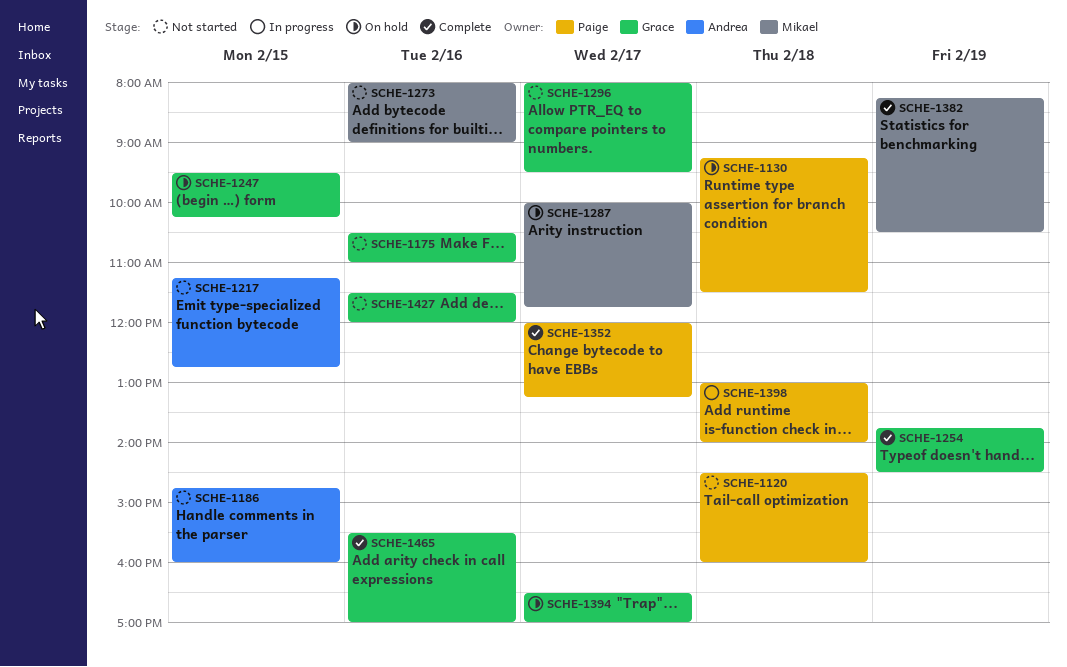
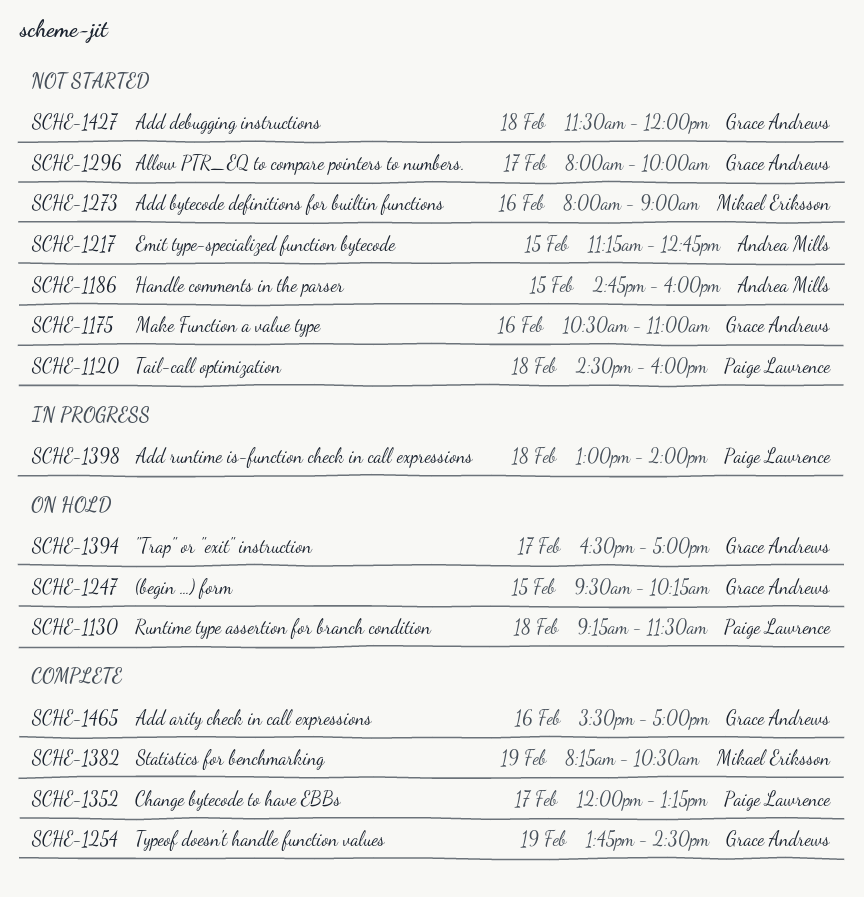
SCHE-1287: present -> none
SCHE-1296, ends: 09:30 -> 10:00
SCHE-1427, day: Feb 16 -> Feb 18

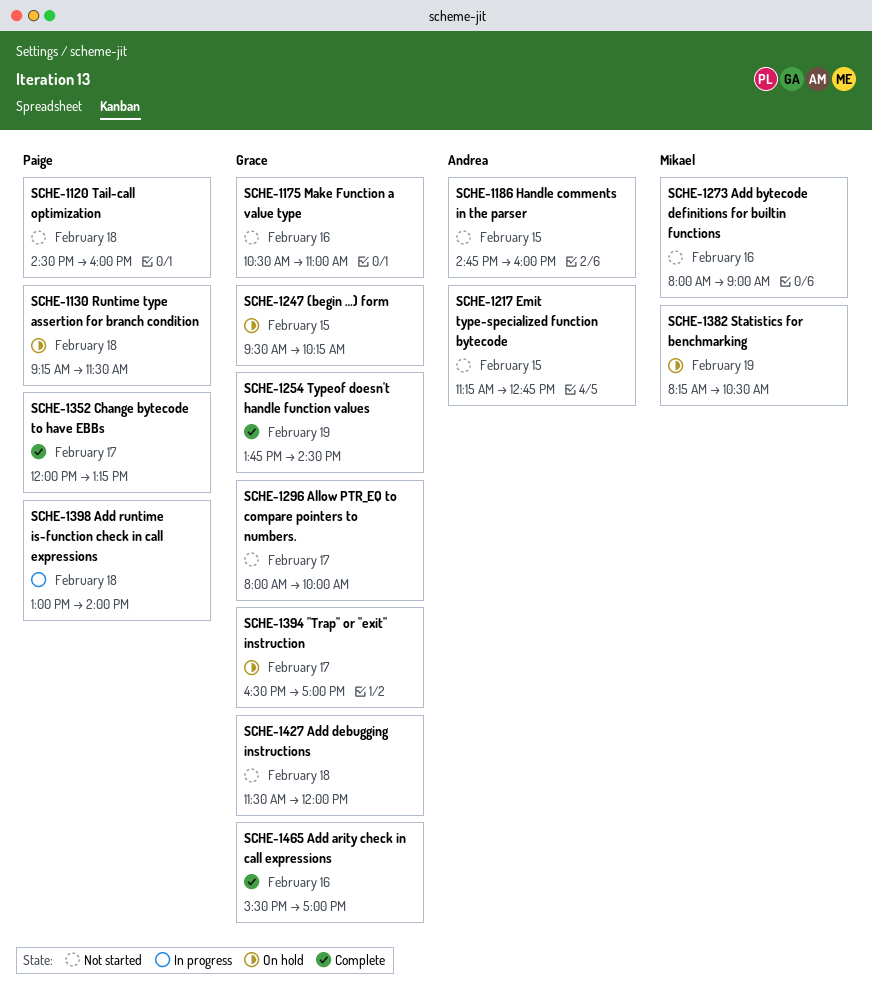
SCHE-1382, status: Complete -> On hold

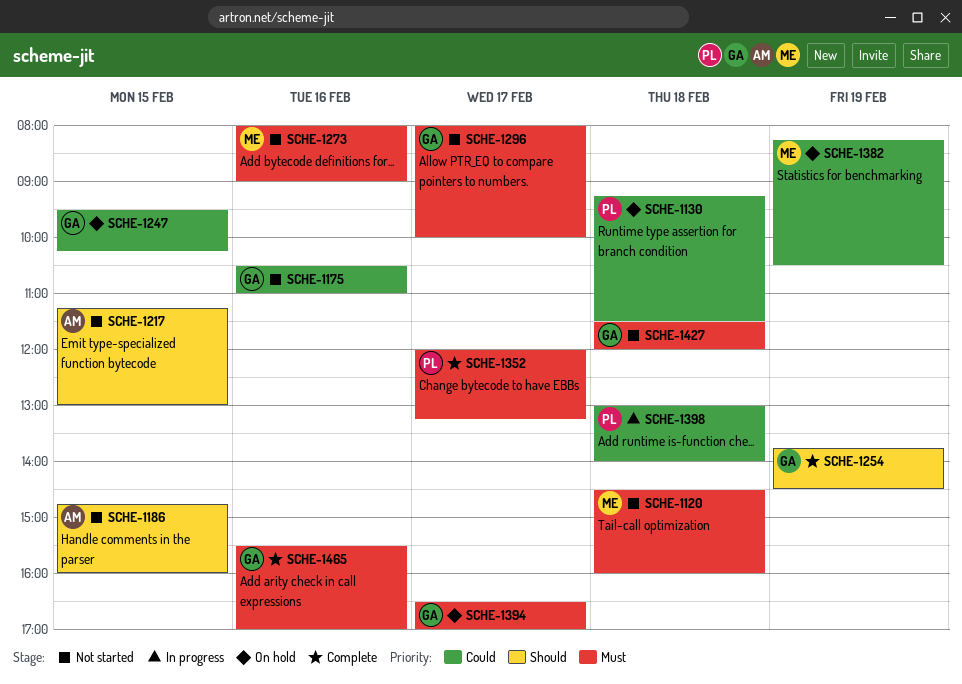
SCHE-1120, owner: Paige -> Mikael
SCHE-1217, ends: 12:45 -> 13:00

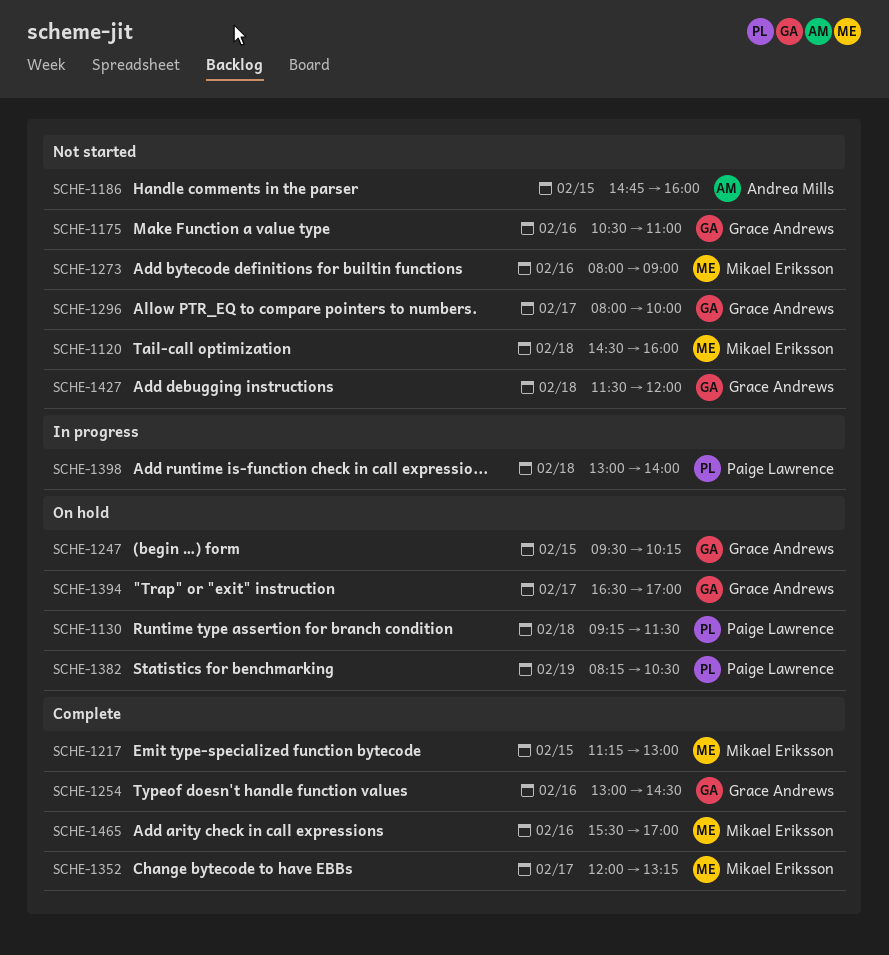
SCHE-1217, status: Not started -> Complete
SCHE-1217, owner: Andrea Mills -> Mikael Eriksson
SCHE-1254, day: Feb 19 -> Feb 16
SCHE-1254, begins: 13:45 -> 13:00
SCHE-1352, owner: Paige Lawrence -> Mikael Eriksson
SCHE-1382, owner: Mikael Eriksson -> Paige Lawrence
SCHE-1465, owner: Grace Andrews -> Mikael Eriksson

